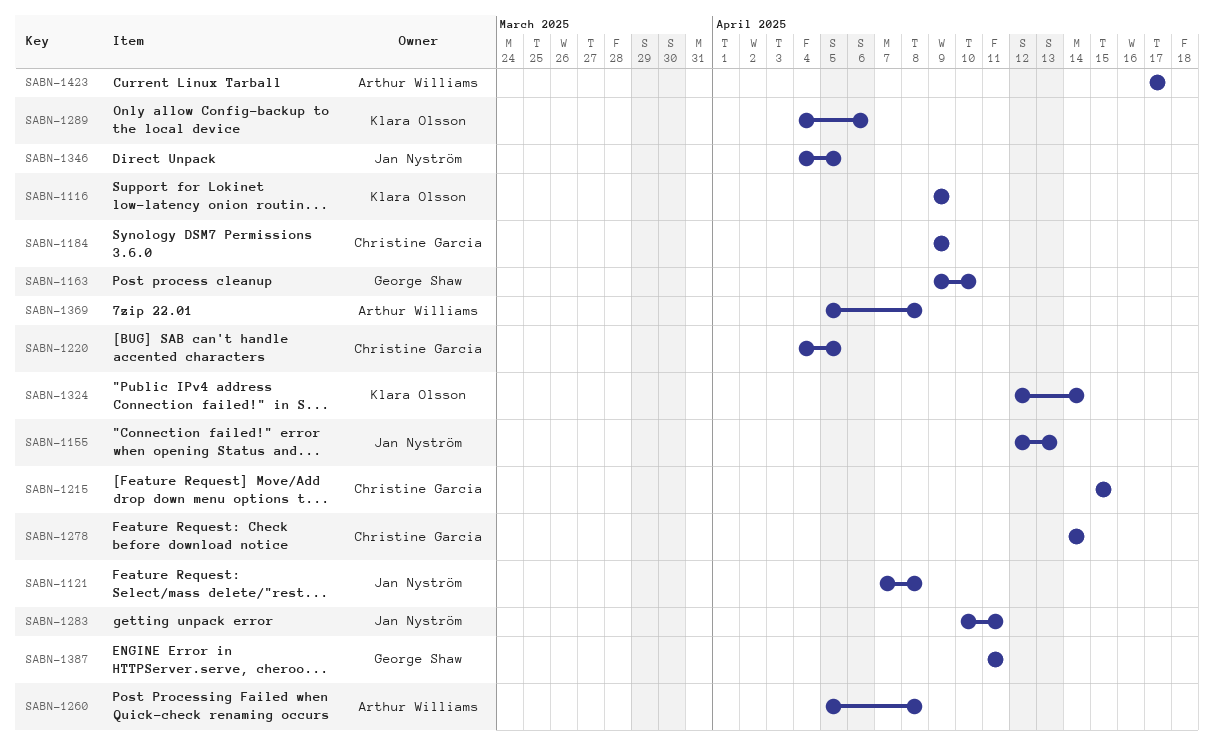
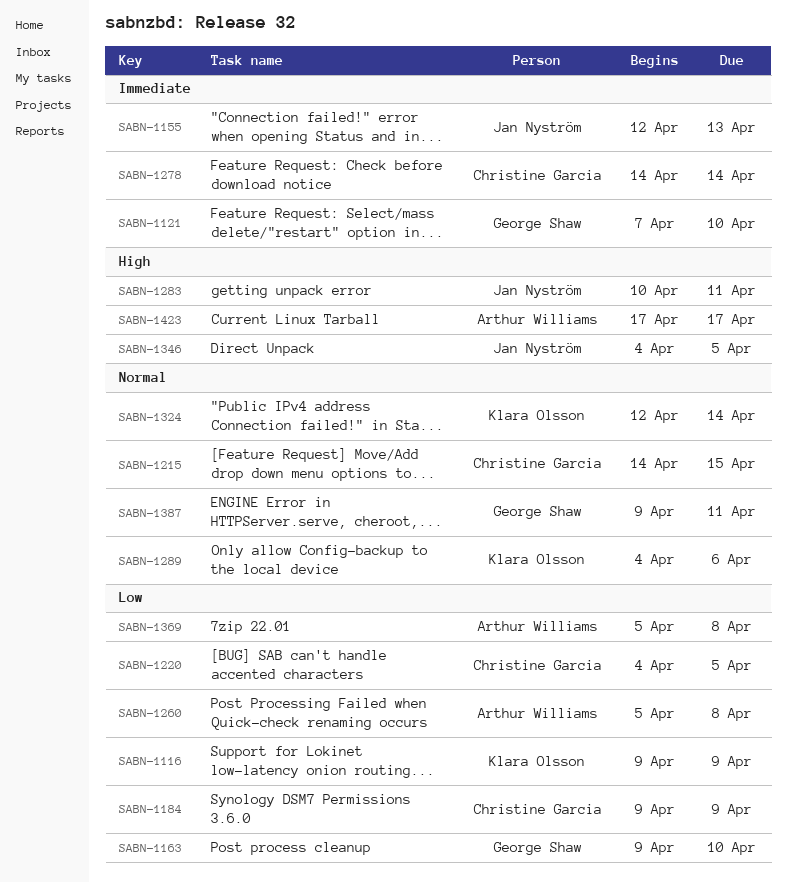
SABN-1121, owner: Jan Nyström -> George Shaw
SABN-1121, due: Apr 8 -> Apr 10
SABN-1215, start: Apr 15 -> Apr 14
SABN-1387, start: Apr 11 -> Apr 9

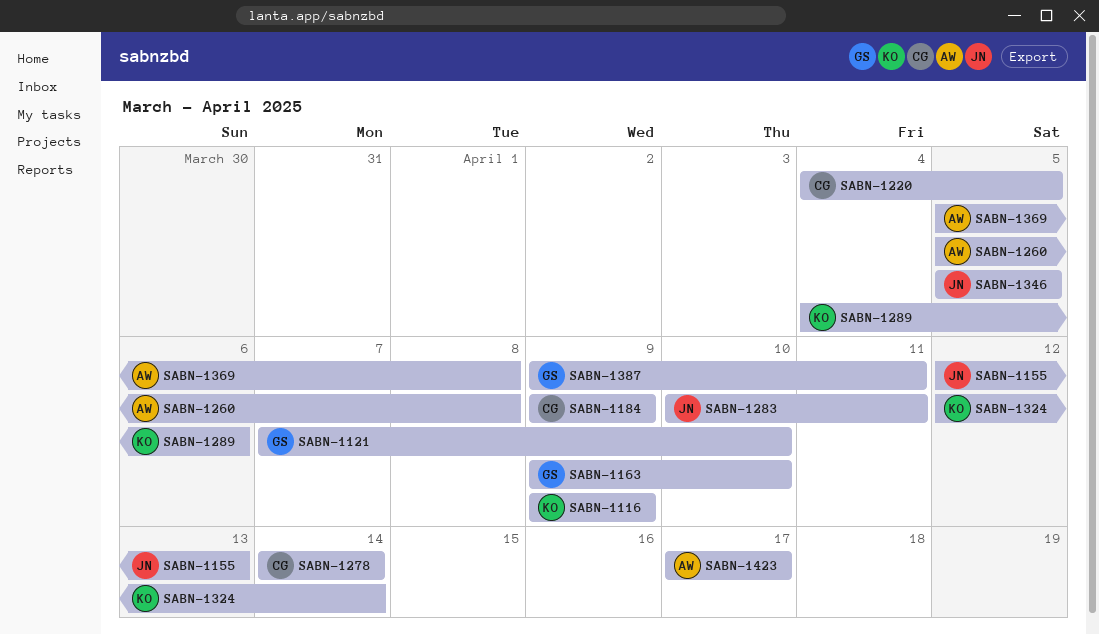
SABN-1215: present -> none
SABN-1346, start: Apr 4 -> Apr 5

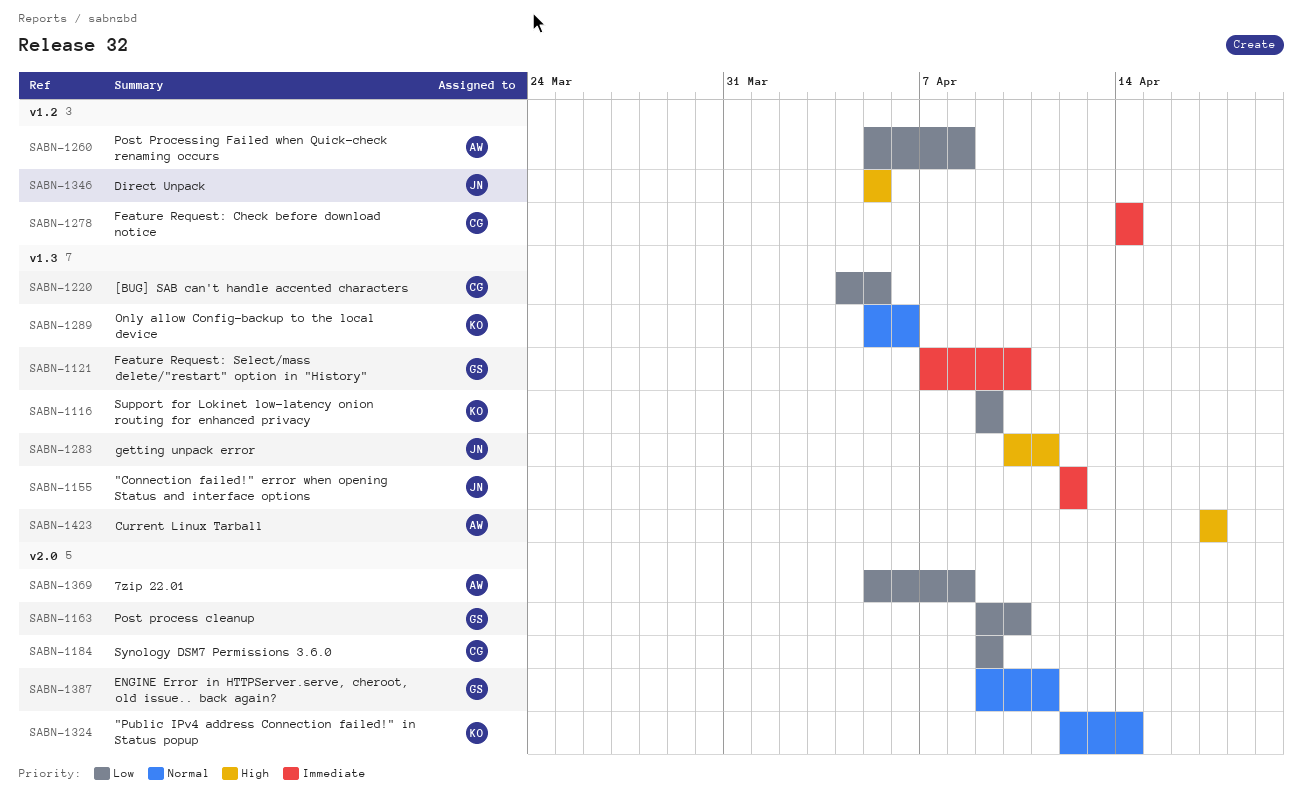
SABN-1155, due: Apr 13 -> Apr 12
SABN-1289, start: Apr 4 -> Apr 5

